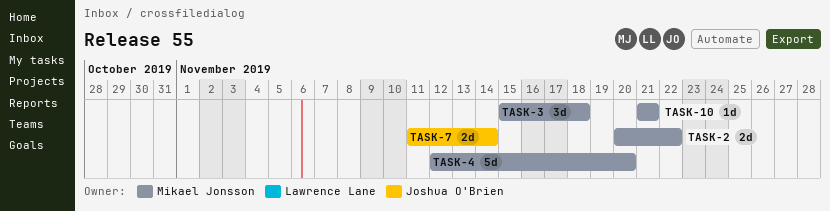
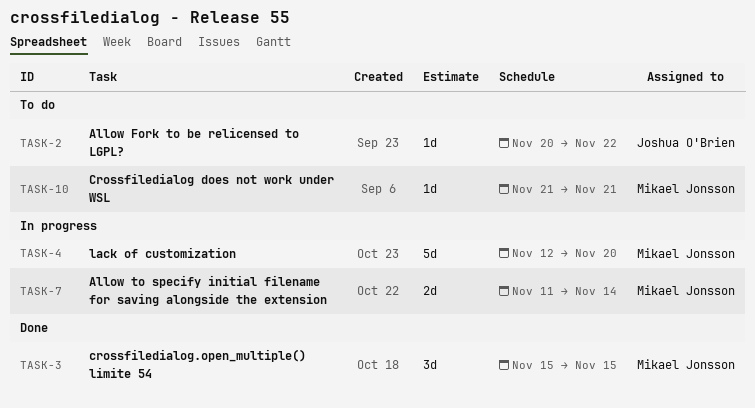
TASK-2, owner: Mikael Jonsson -> Joshua O'Brien
TASK-2, estimate: 2d -> 1d
TASK-3, due: Nov 18 -> Nov 15
TASK-7, owner: Joshua O'Brien -> Mikael Jonsson

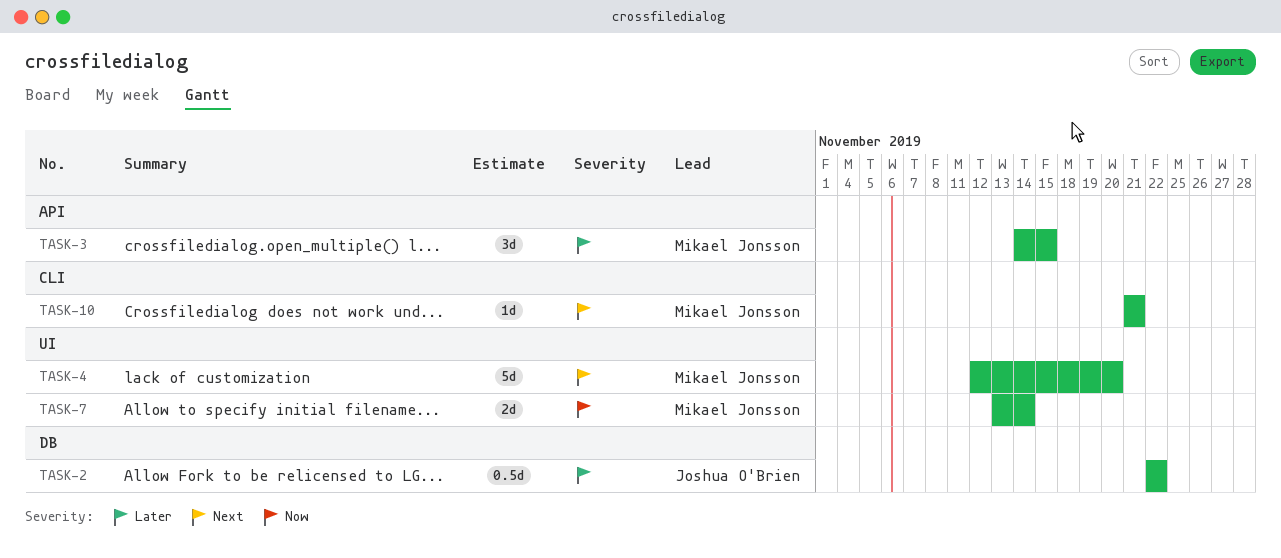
TASK-2, estimate: 1d -> 0.5d
TASK-2, start: Nov 20 -> Nov 22
TASK-3, start: Nov 15 -> Nov 14
TASK-7, start: Nov 11 -> Nov 13

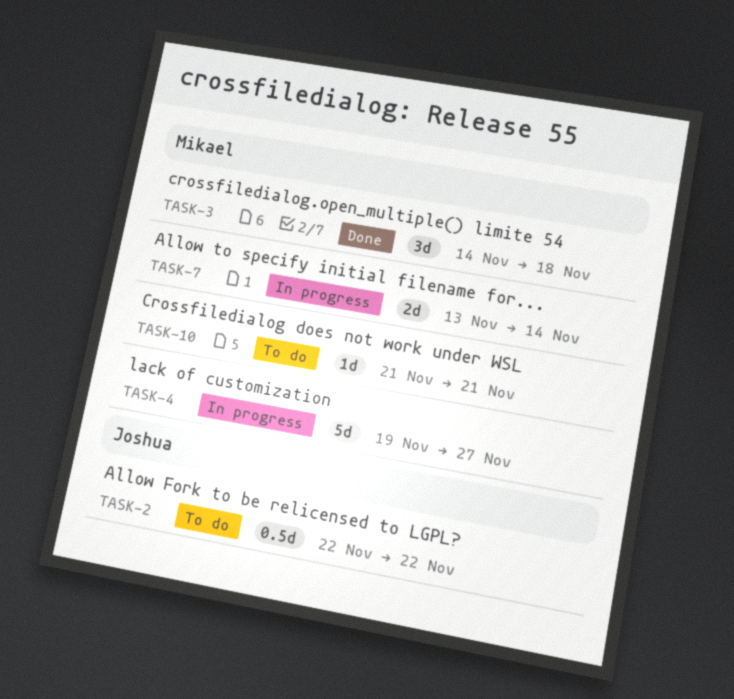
TASK-3, due: Nov 15 -> Nov 18
TASK-4, start: Nov 12 -> Nov 19
TASK-4, due: Nov 20 -> Nov 27

